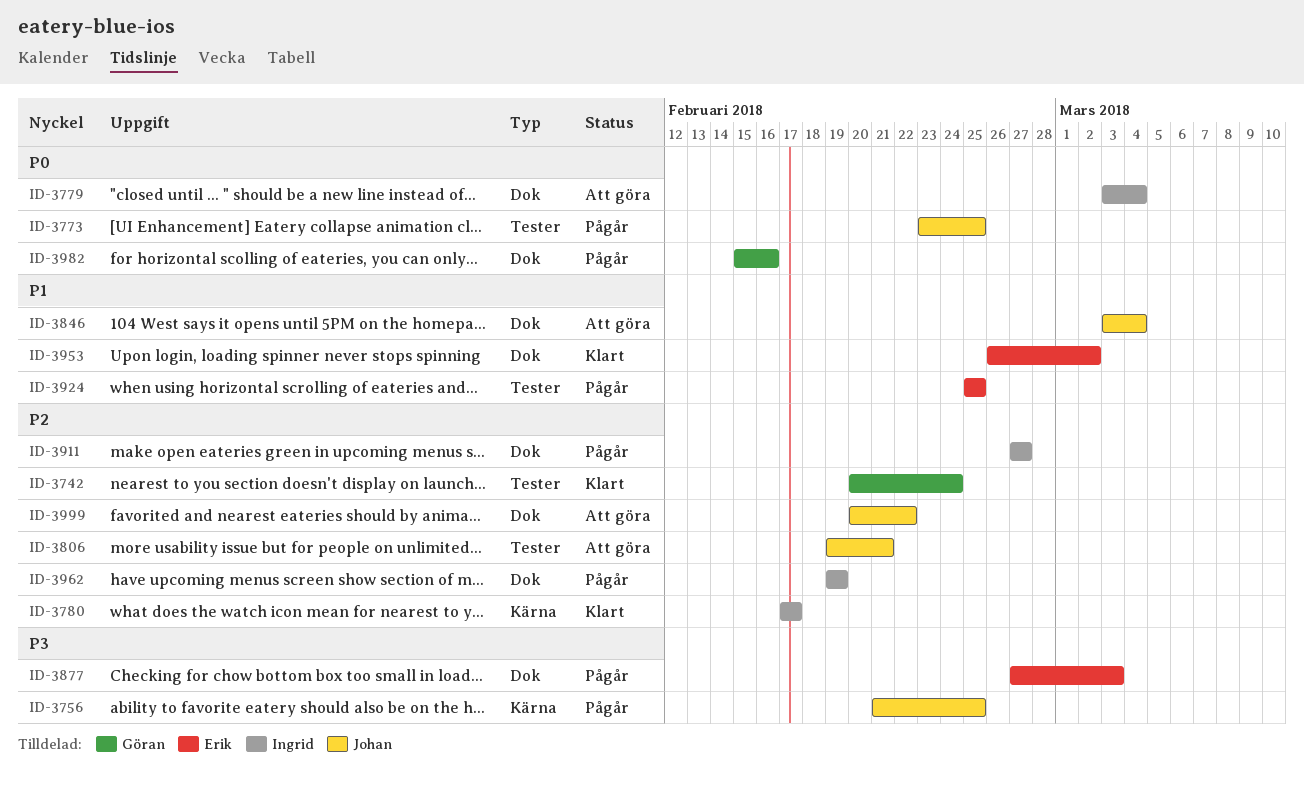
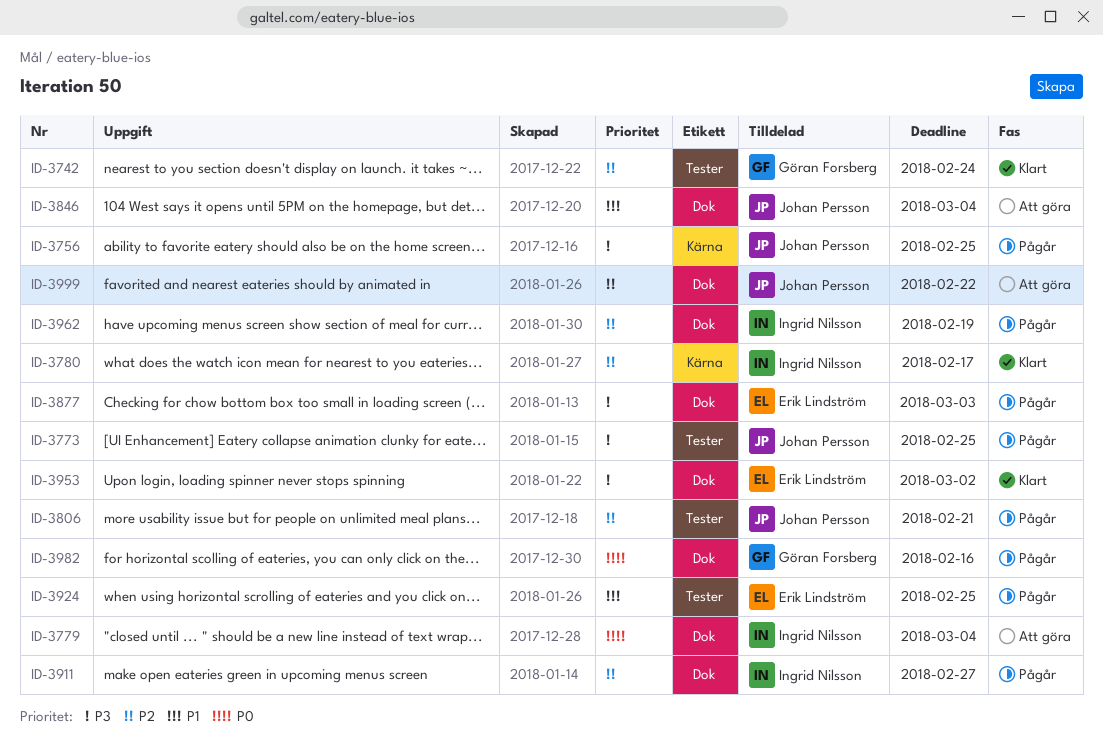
ID-3773, priority: P0 -> P3
ID-3806, status: Att göra -> Pågår
ID-3953, priority: P1 -> P3

